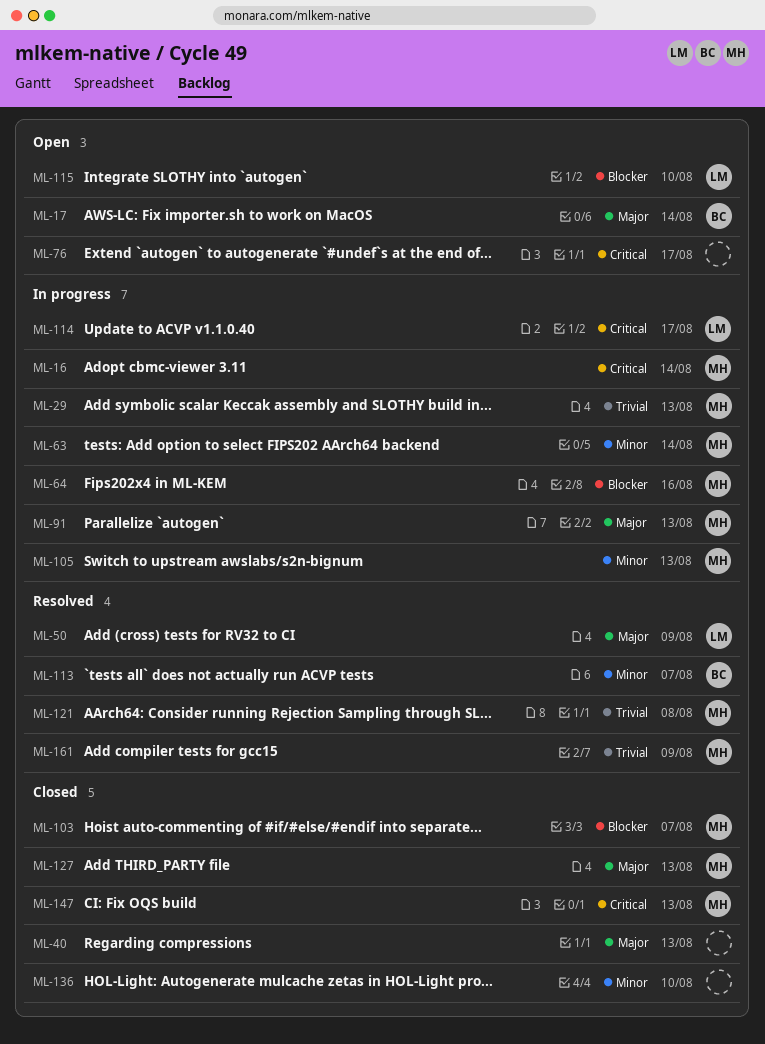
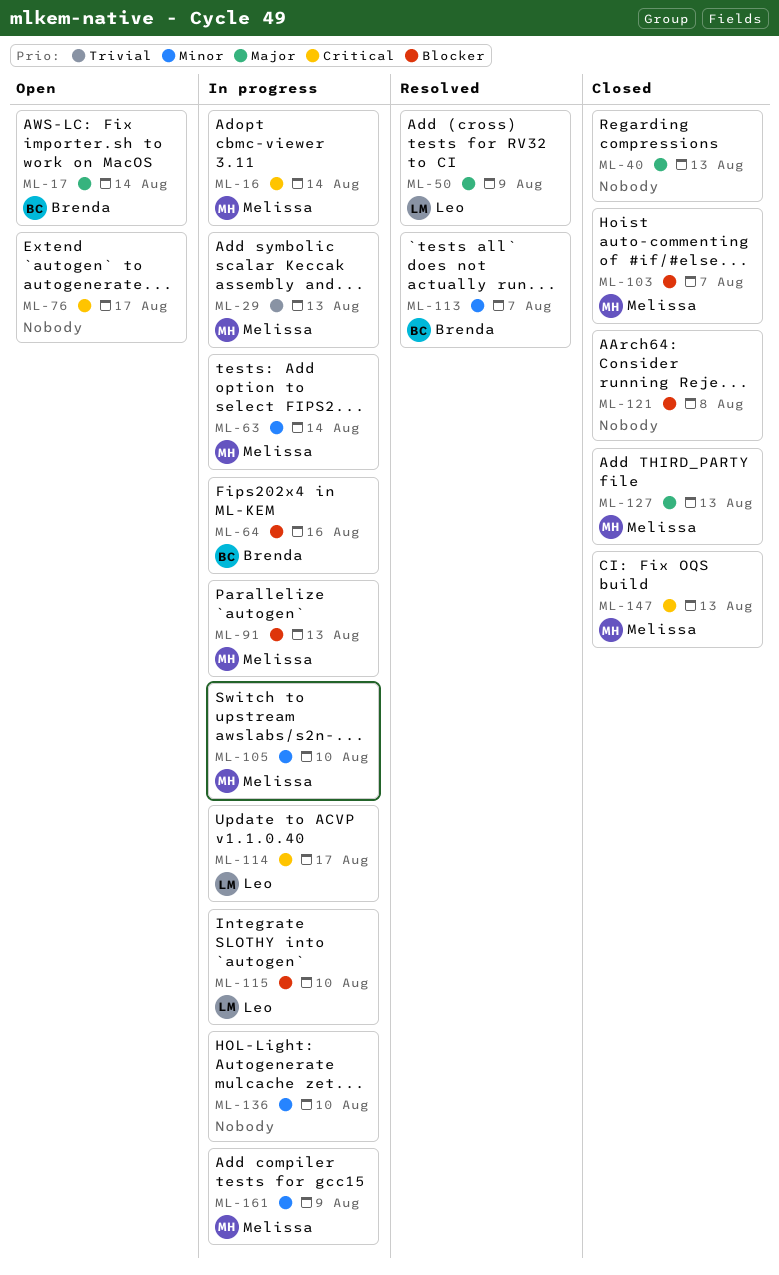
ML-64, owner: Melissa -> Brenda
ML-91, priority: Major -> Blocker
ML-105, due: Aug 13 -> Aug 10
ML-115, status: Open -> In progress
ML-121, status: Resolved -> Closed
ML-121, owner: Melissa -> none
ML-121, priority: Trivial -> Blocker
ML-136, status: Closed -> In progress
ML-161, status: Resolved -> In progress
ML-161, priority: Trivial -> Minor

